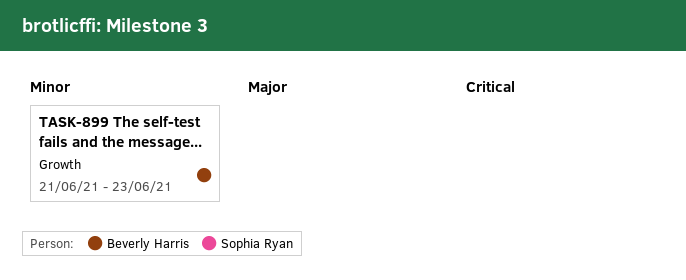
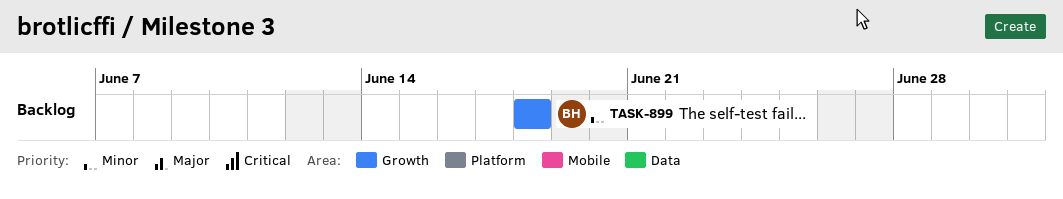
TASK-899, start: Jun 21 -> Jun 18
TASK-899, due: Jun 23 -> Jun 18

